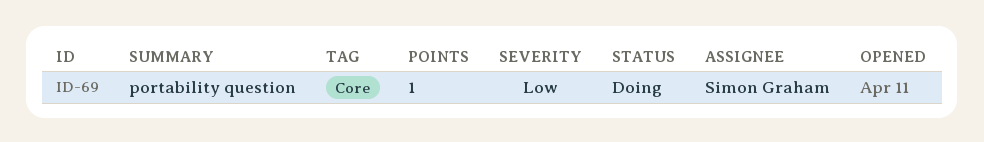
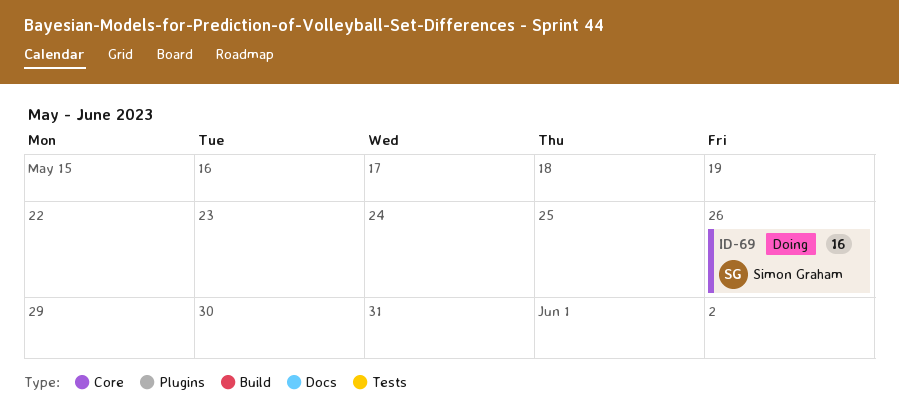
ID-69, estimate: 1 -> 16

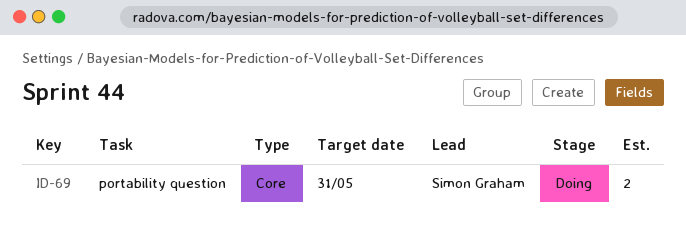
ID-69, estimate: 16 -> 2
ID-69, due: May 26 -> May 31

